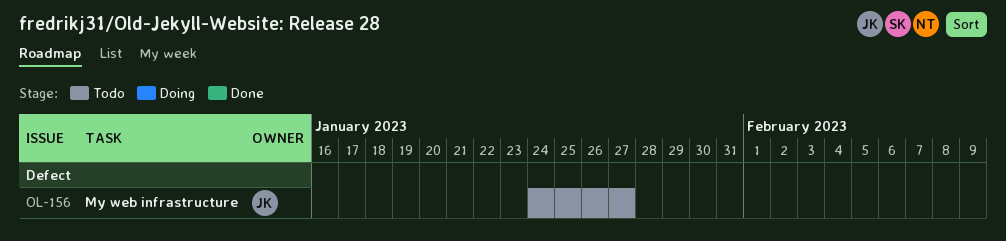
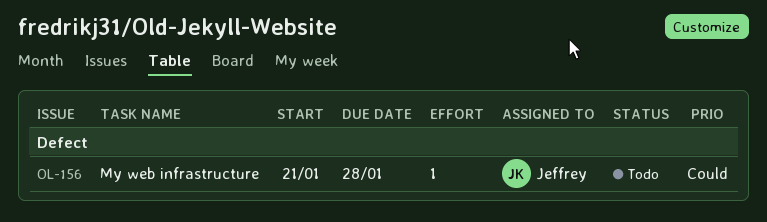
OL-156, start: Jan 24 -> Jan 21
OL-156, due: Jan 27 -> Jan 28

